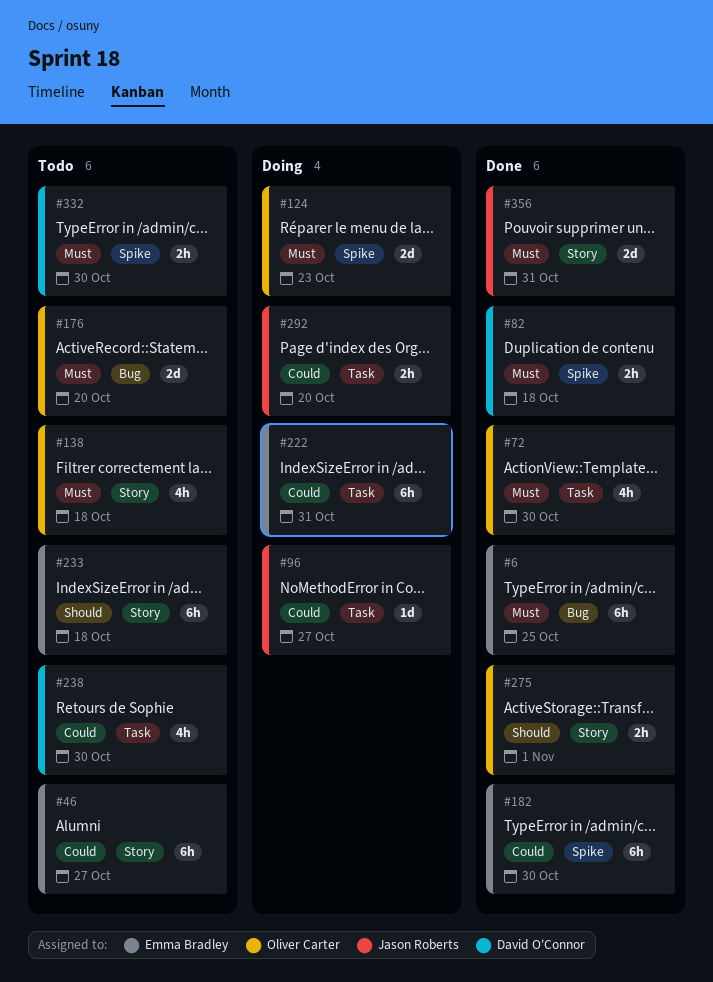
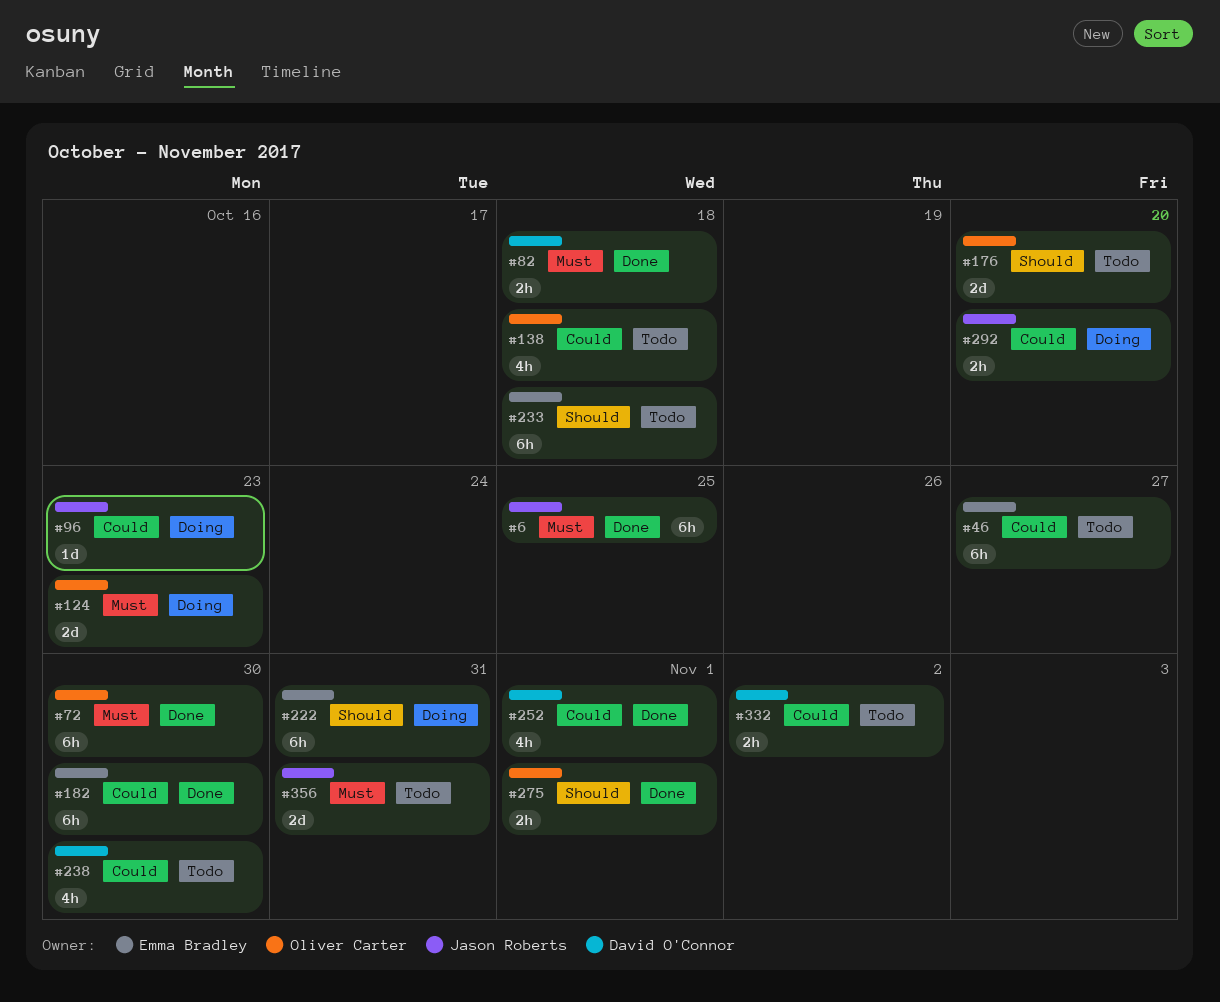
#6, owner: Emma Bradley -> Jason Roberts
#72, estimate: 4h -> 6h
#96, due: Oct 27 -> Oct 23
#138, priority: Must -> Could
#176, priority: Must -> Should
#222, priority: Could -> Should
#252: none -> present
#332, priority: Must -> Could
#332, due: Oct 30 -> Nov 2
#356, status: Done -> Todo

